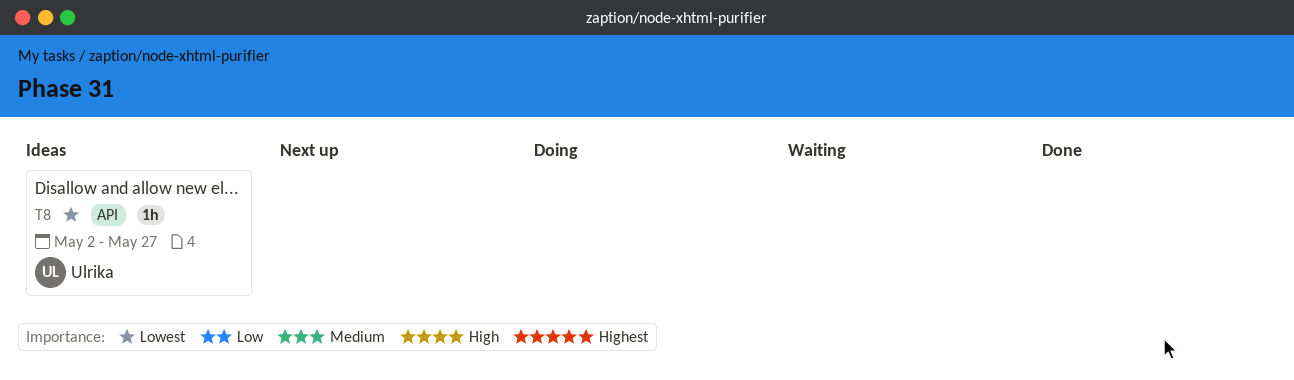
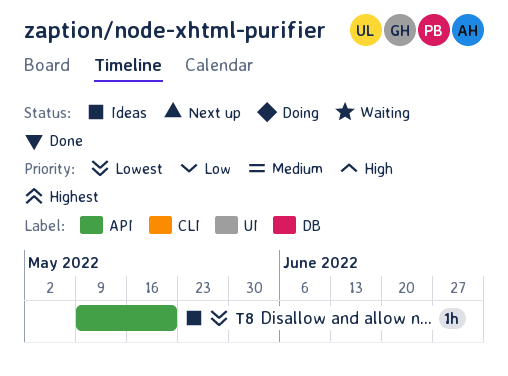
T8, start: May 2 -> May 9
T8, due: May 27 -> May 20

